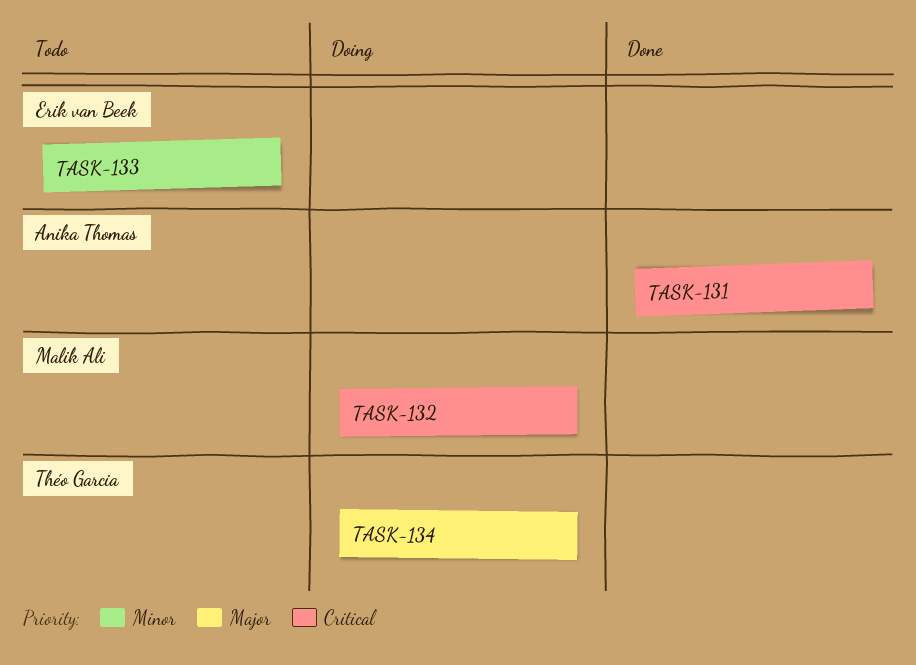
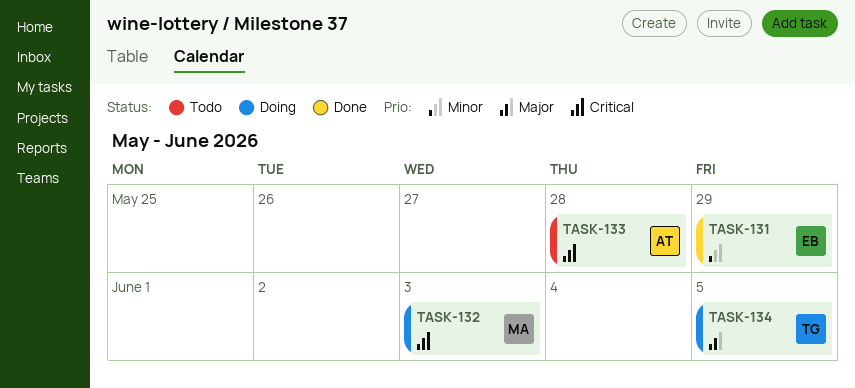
TASK-131, owner: Anika Thomas -> Erik van Beek
TASK-131, priority: Critical -> Minor
TASK-133, owner: Erik van Beek -> Anika Thomas
TASK-133, priority: Minor -> Critical

